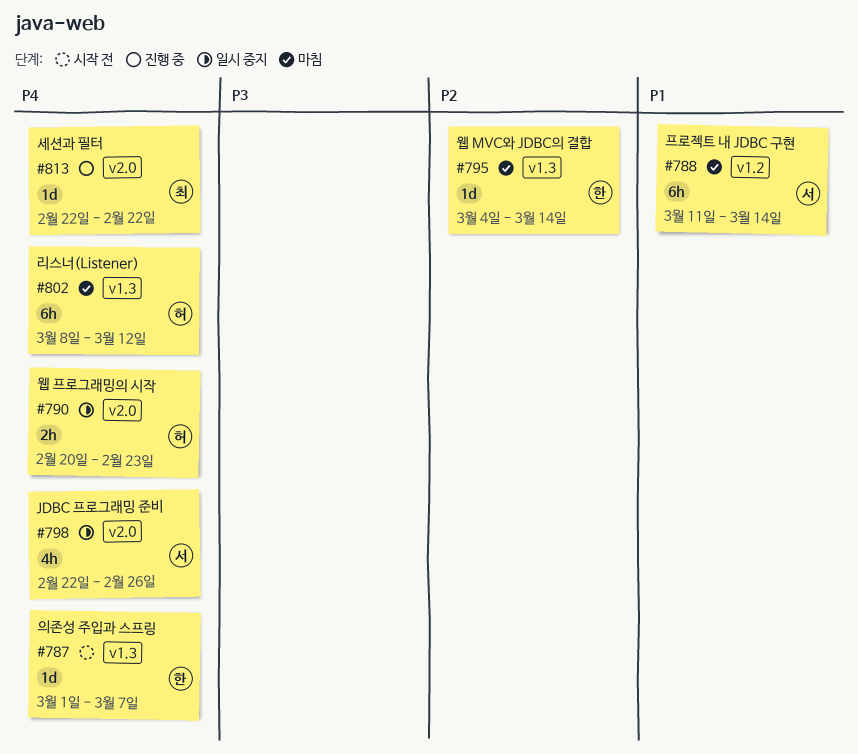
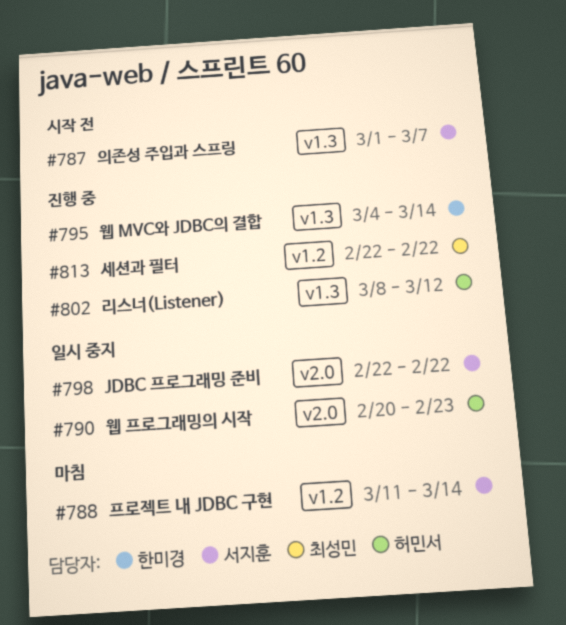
#787, owner: 한미경 -> 서지훈
#795, status: 마침 -> 진행 중
#798, due: Feb 26 -> Feb 22
#802, status: 마침 -> 진행 중
#813, label: v2.0 -> v1.2

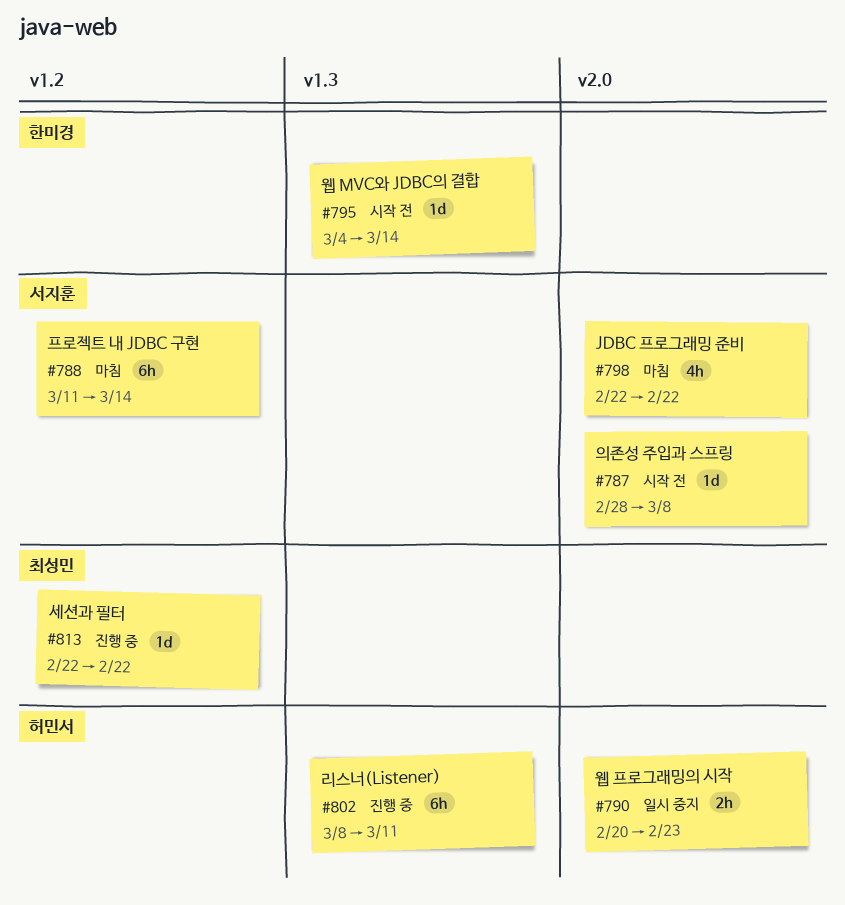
#787, label: v1.3 -> v2.0
#787, start: Mar 1 -> Feb 28
#787, due: Mar 7 -> Mar 8
#795, status: 진행 중 -> 시작 전
#798, status: 일시 중지 -> 마침
#802, due: Mar 12 -> Mar 11

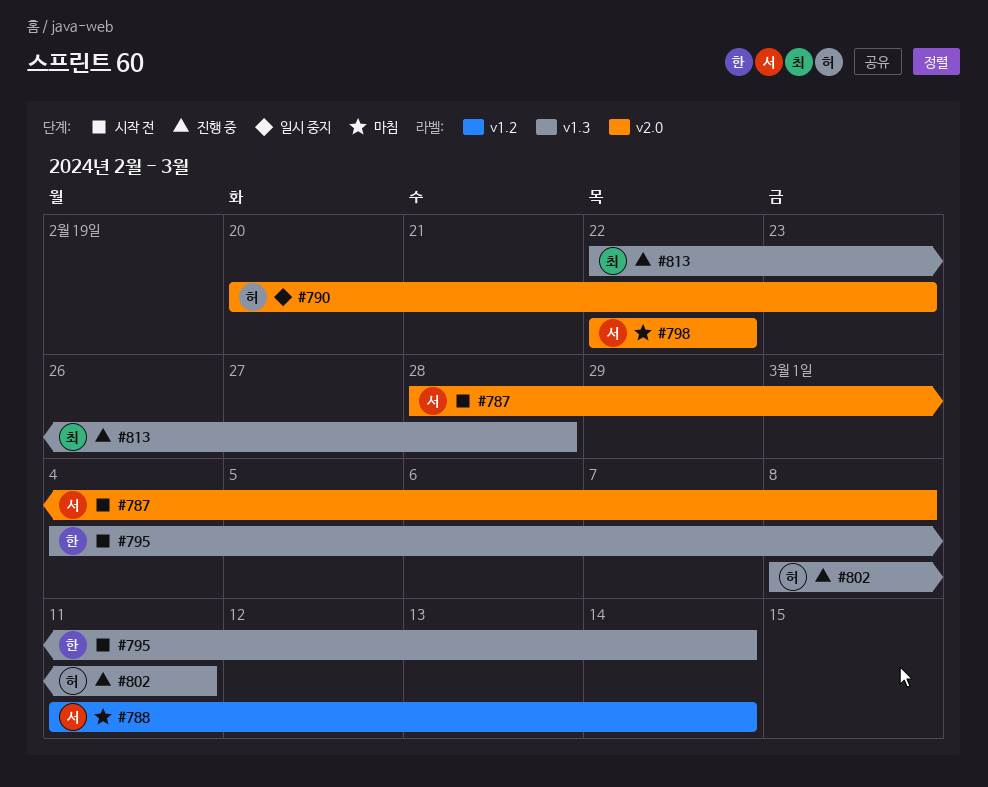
#813, label: v1.2 -> v1.3
#813, due: Feb 22 -> Feb 28

